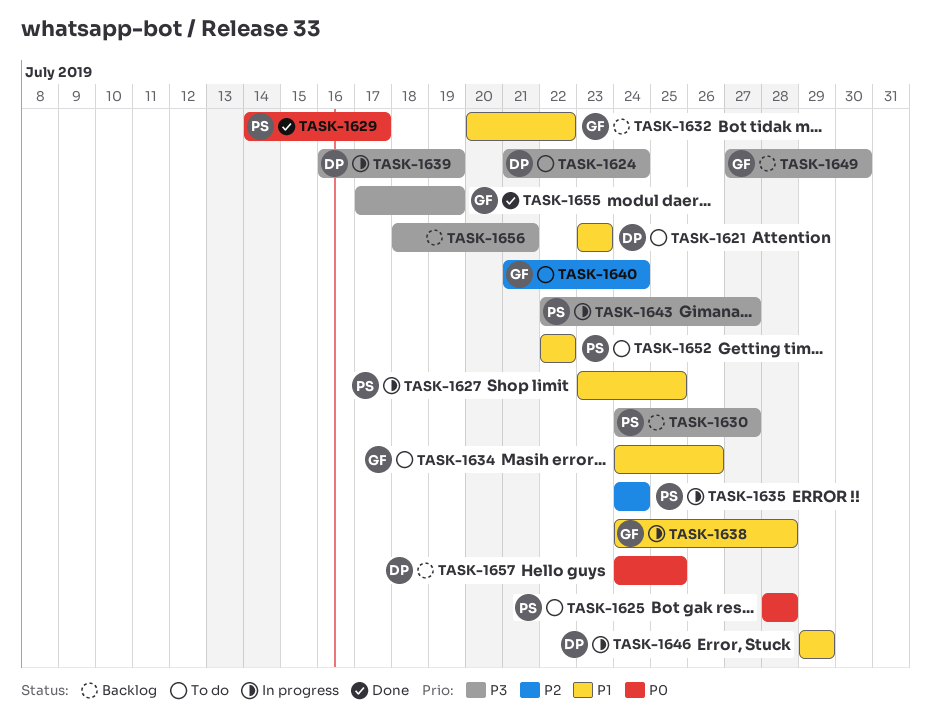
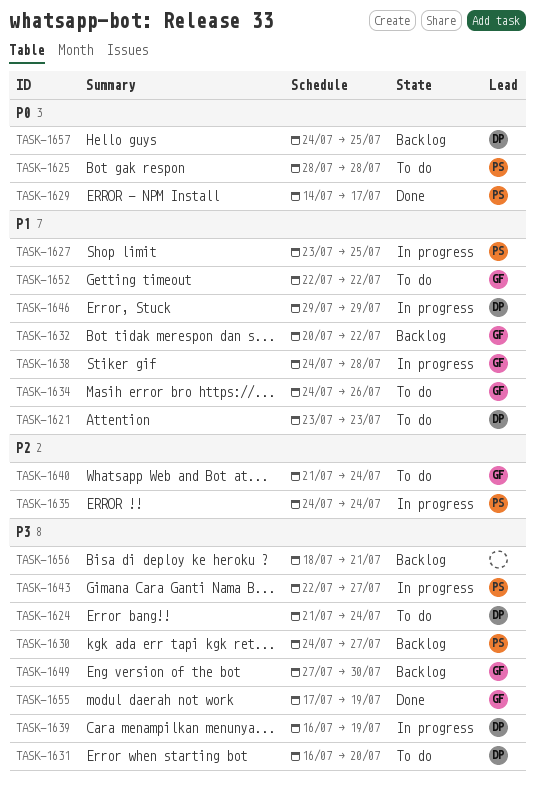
TASK-1631: none -> present
TASK-1652, owner: PS -> GF

